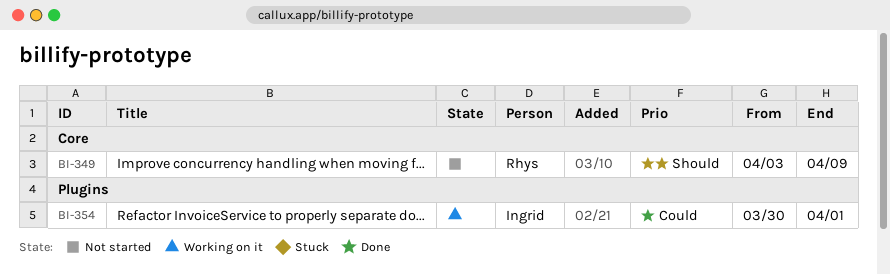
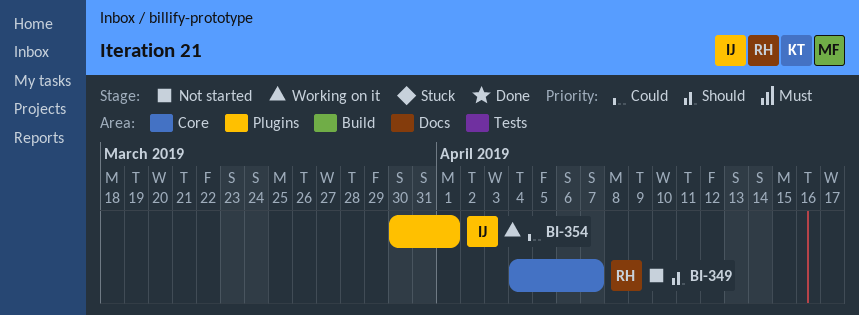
BI-349, start: Apr 3 -> Apr 4
BI-349, due: Apr 9 -> Apr 7

